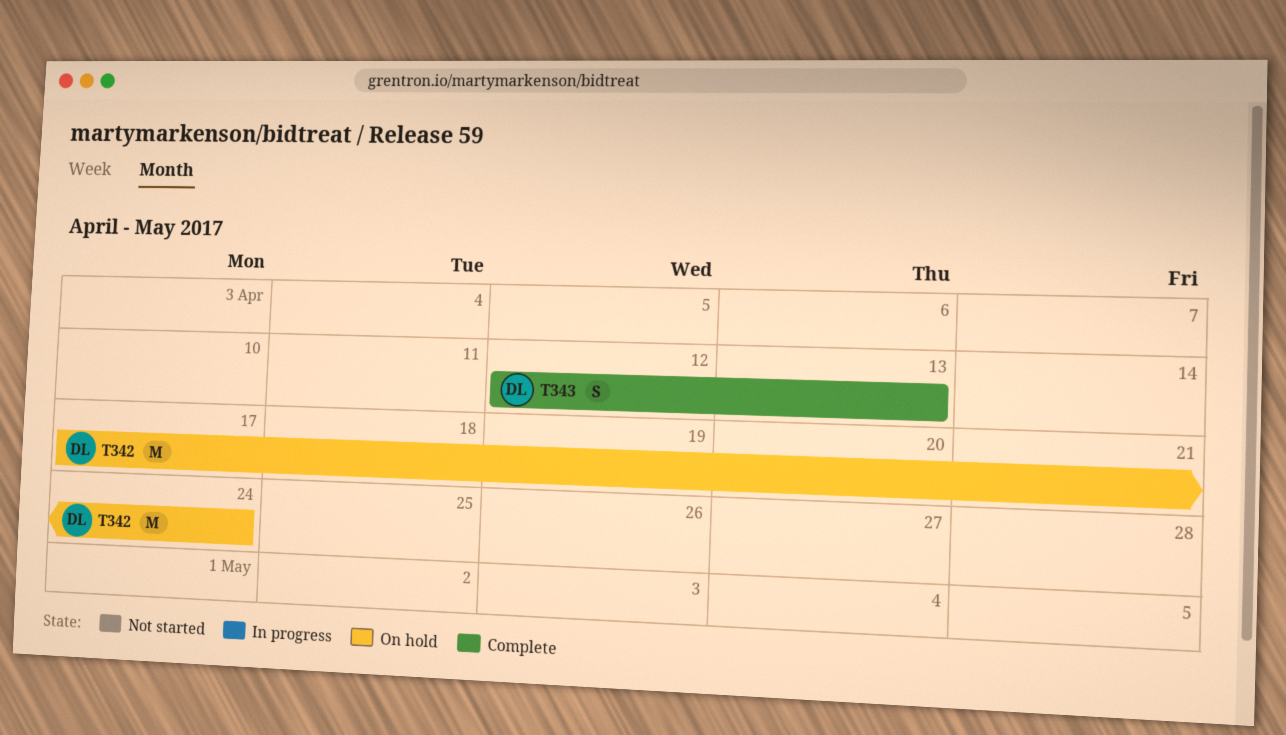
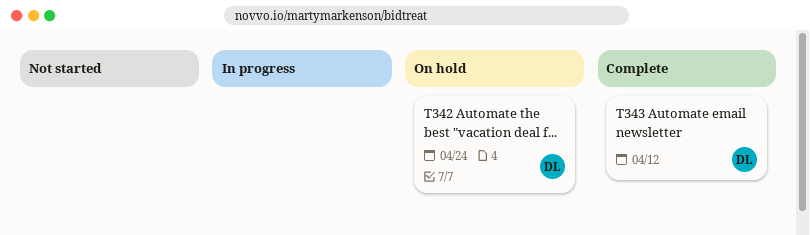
T343, due: Apr 13 -> Apr 12

